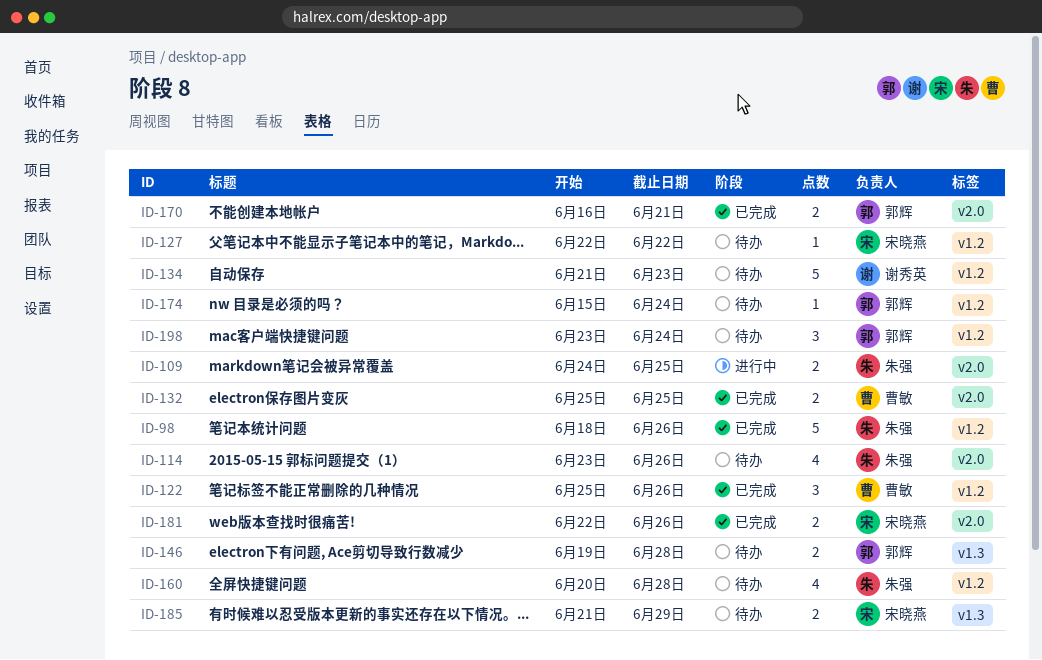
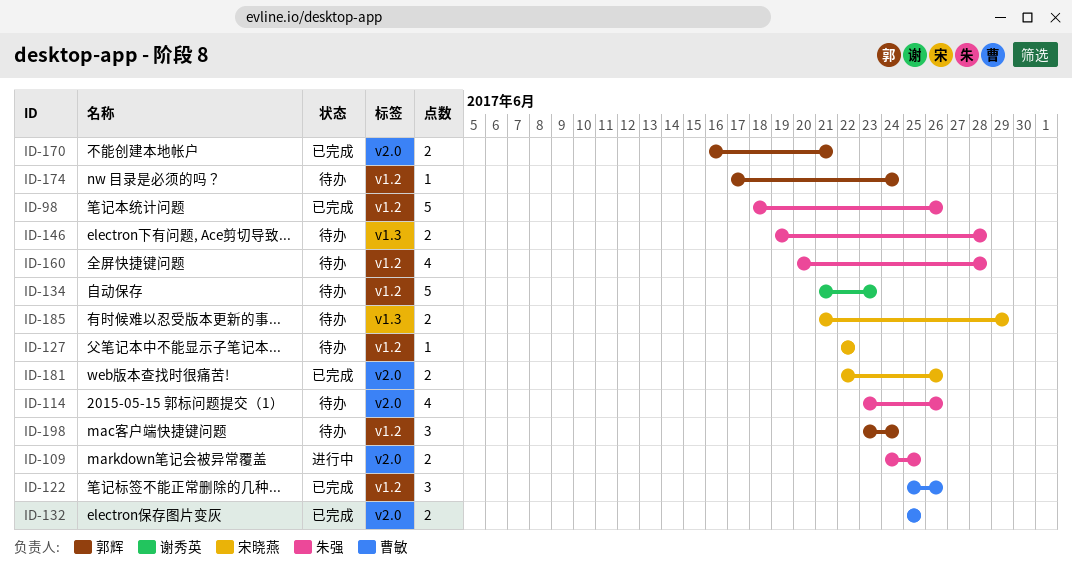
ID-146, owner: 郭辉 -> 朱强
ID-174, start: Jun 15 -> Jun 17

